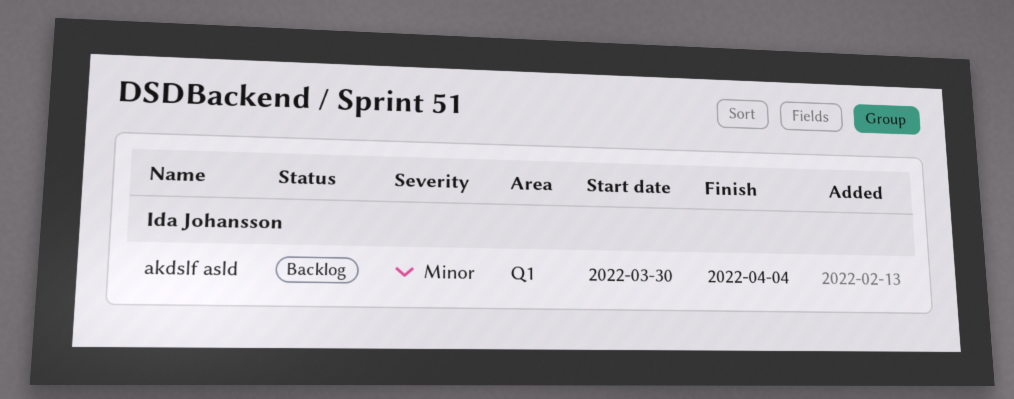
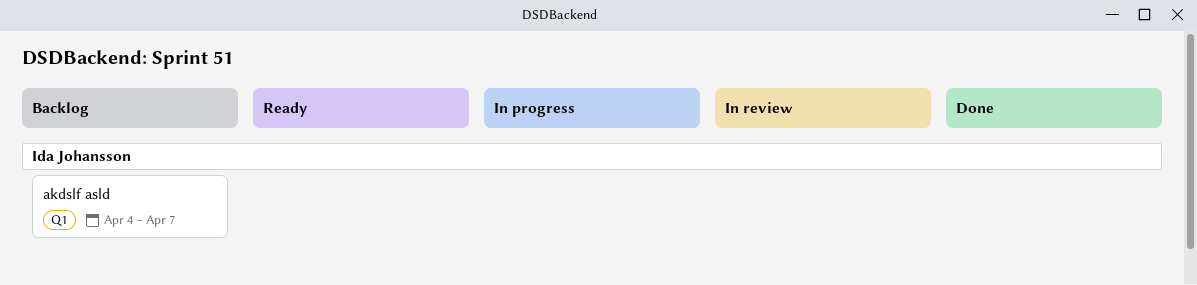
akdslf asld, start: Mar 30 -> Apr 4
akdslf asld, due: Apr 4 -> Apr 7

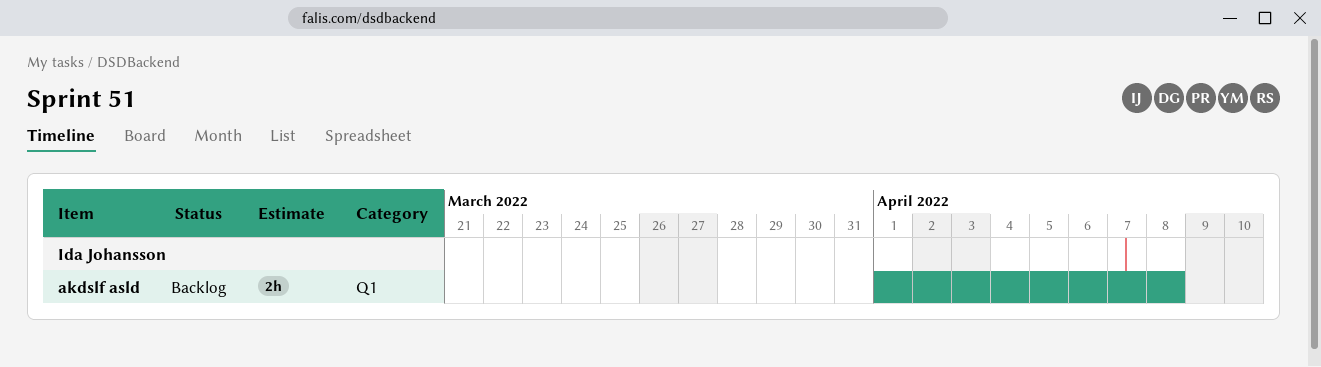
akdslf asld, start: Apr 4 -> Apr 1
akdslf asld, due: Apr 7 -> Apr 8

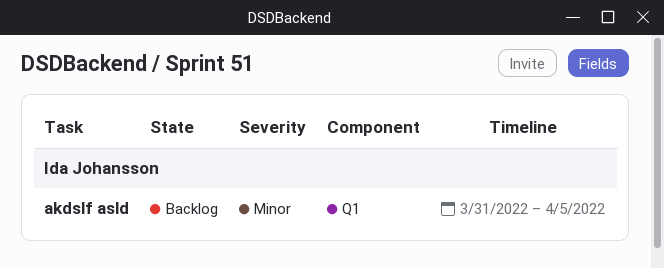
akdslf asld, start: Apr 1 -> Mar 31
akdslf asld, due: Apr 8 -> Apr 5

